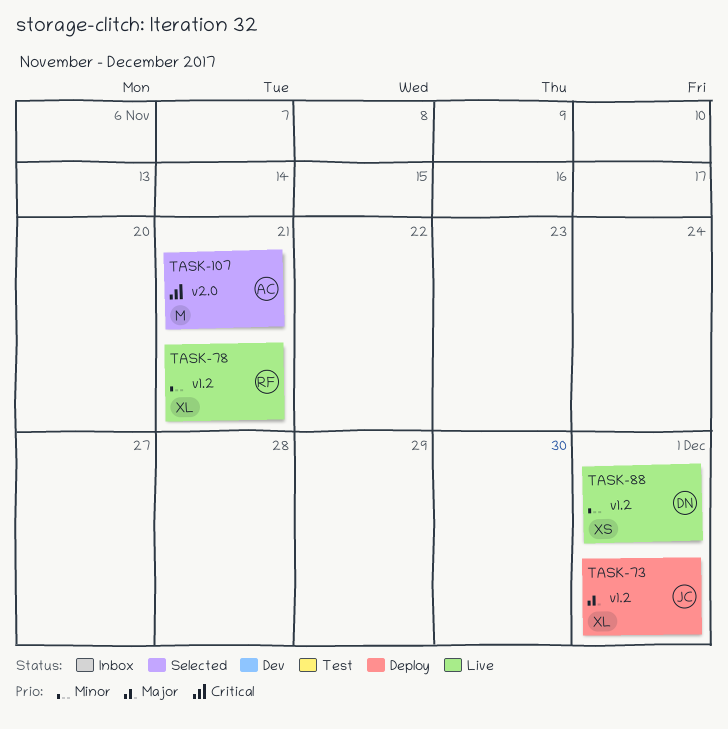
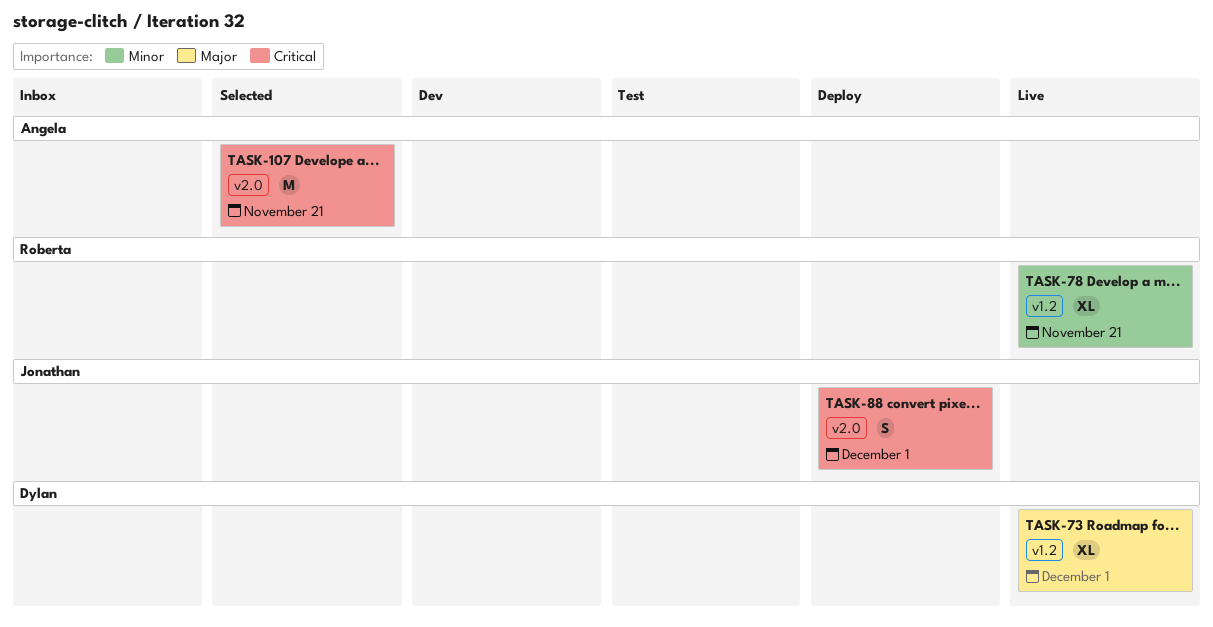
TASK-73, status: Deploy -> Live
TASK-73, owner: Jonathan -> Dylan
TASK-88, status: Live -> Deploy
TASK-88, owner: Dylan -> Jonathan
TASK-88, priority: Minor -> Critical
TASK-88, label: v1.2 -> v2.0
TASK-88, estimate: XS -> S

